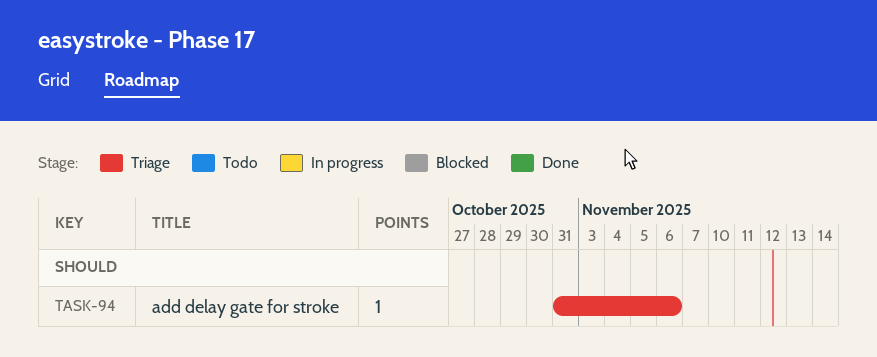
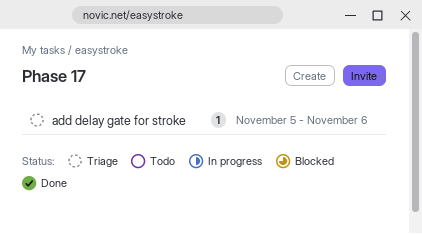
add delay gate for stroke, start: Oct 31 -> Nov 5

